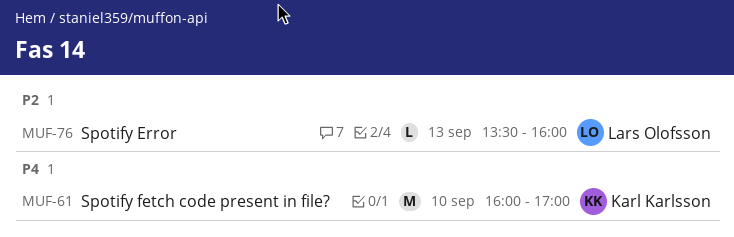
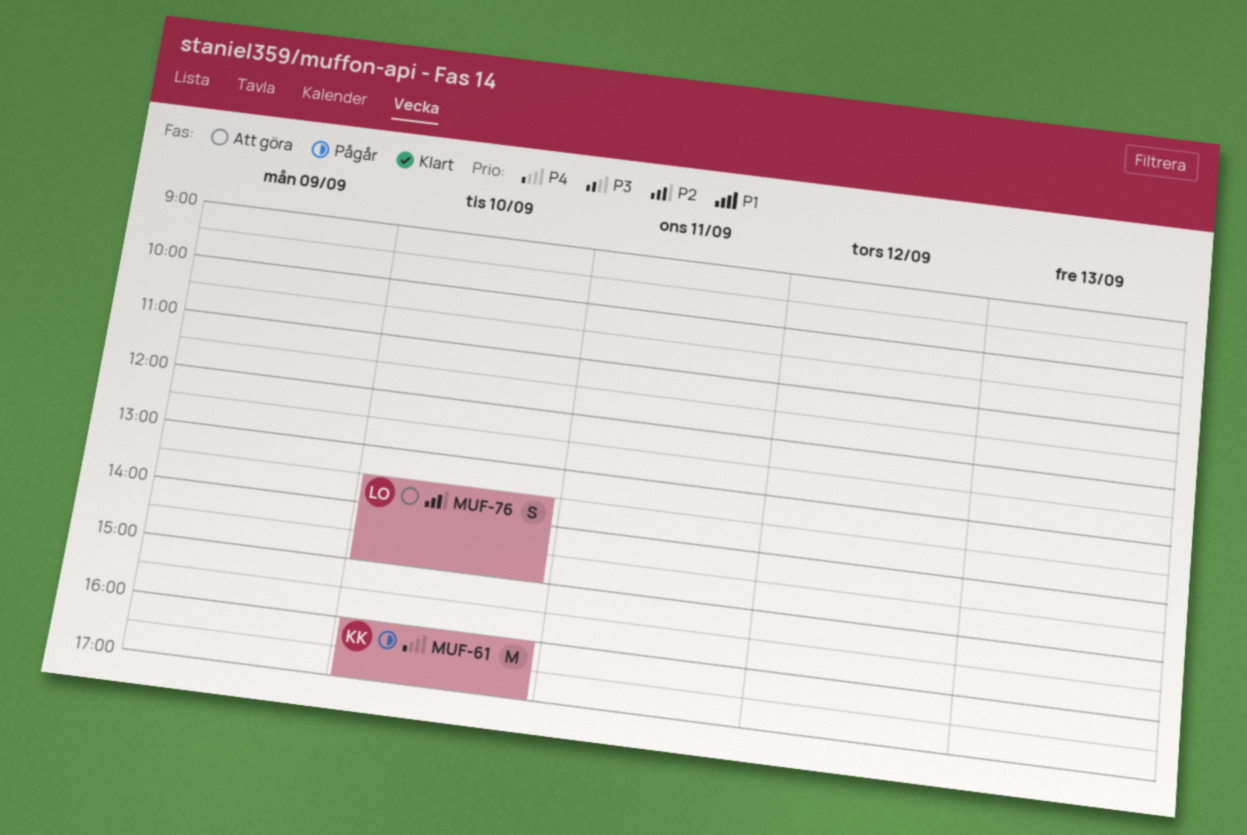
MUF-76, estimate: L -> S
MUF-76, day: Sep 13 -> Sep 10
MUF-76, ends: 16:00 -> 15:00

